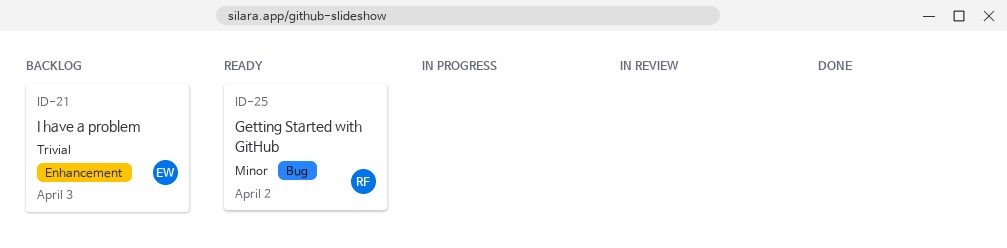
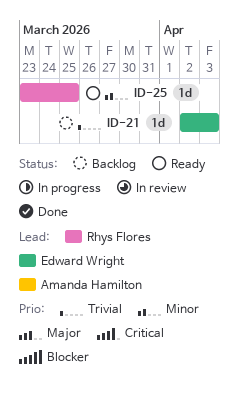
ID-25, due: Apr 2 -> Mar 25

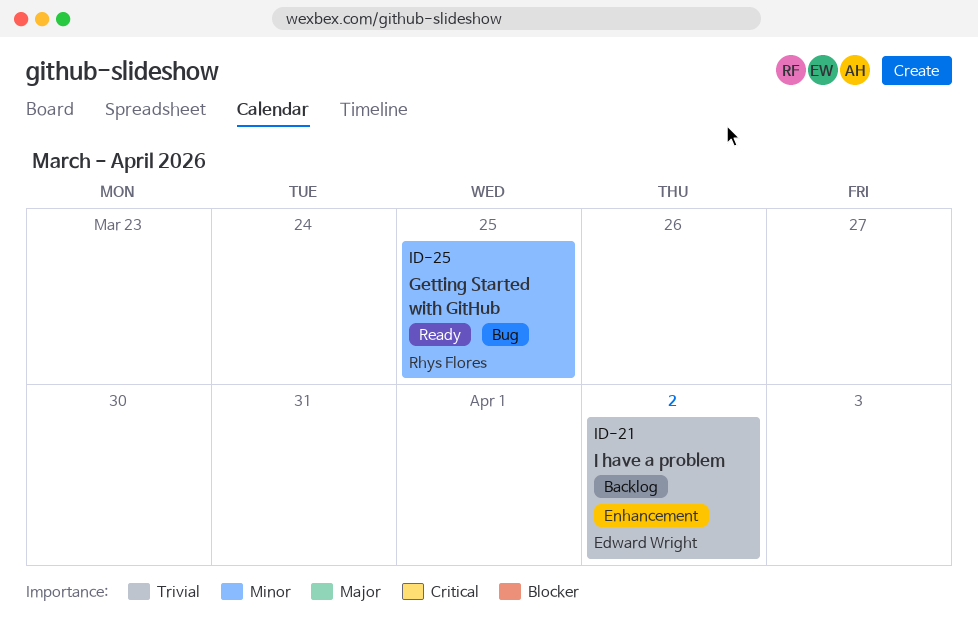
ID-21, due: Apr 3 -> Apr 2

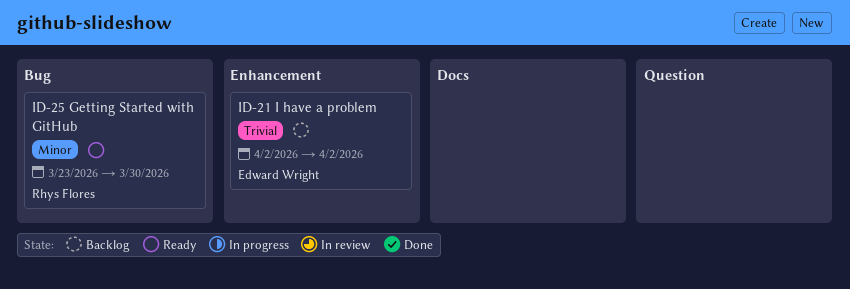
ID-25, due: Mar 25 -> Mar 30

